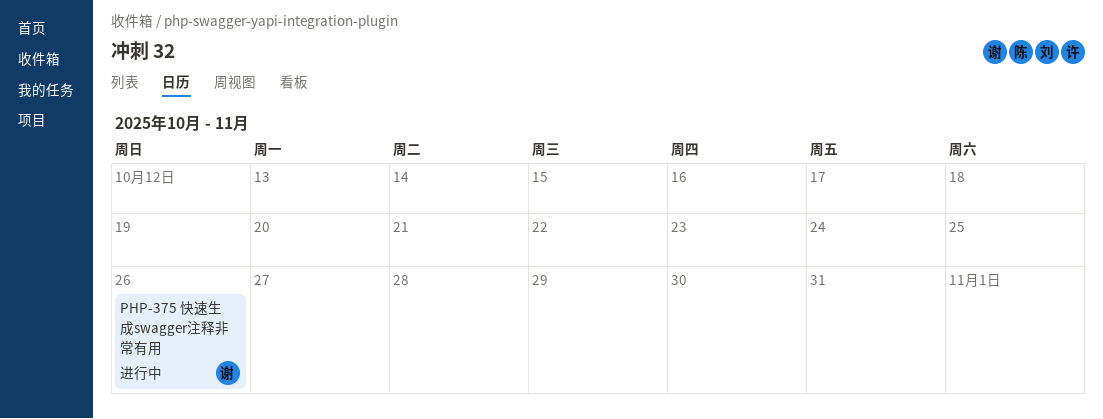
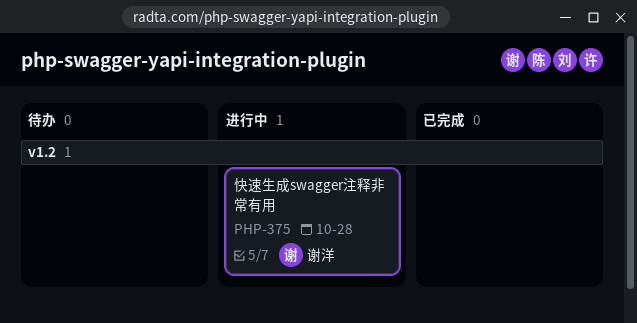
PHP-375, due: Oct 26 -> Oct 28

